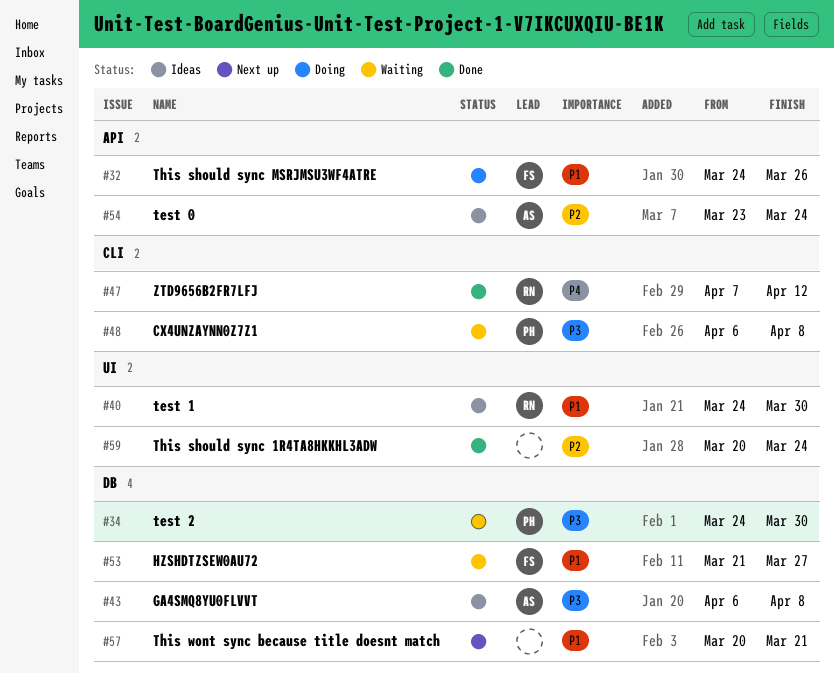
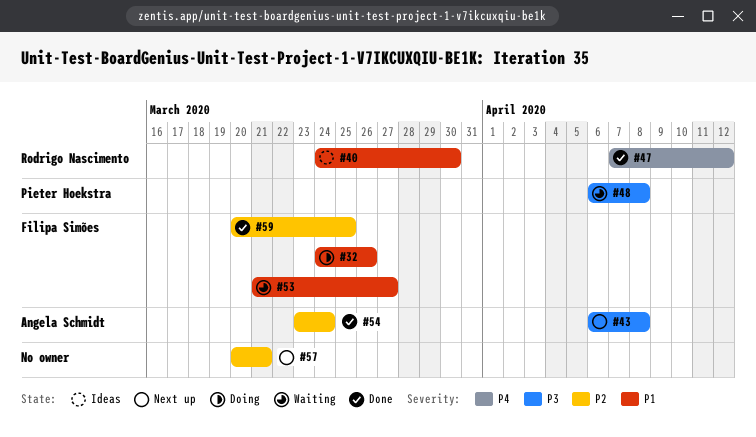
#34: present -> none
#43, status: Ideas -> Next up
#54, status: Ideas -> Done
#57, priority: P1 -> P2
#59, owner: none -> Filipa Simões
#59, due: Mar 24 -> Mar 25

